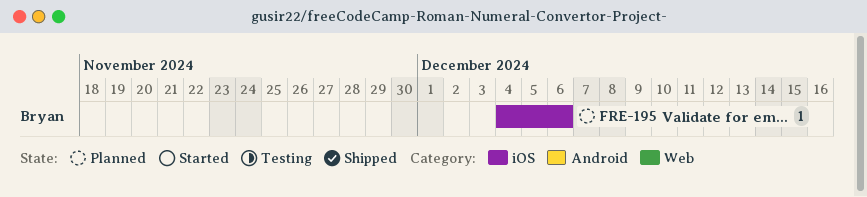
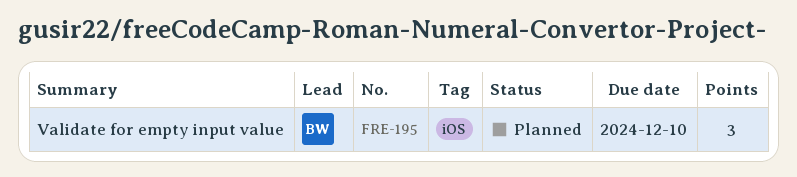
FRE-195, estimate: 1 -> 3
FRE-195, due: Dec 6 -> Dec 10

